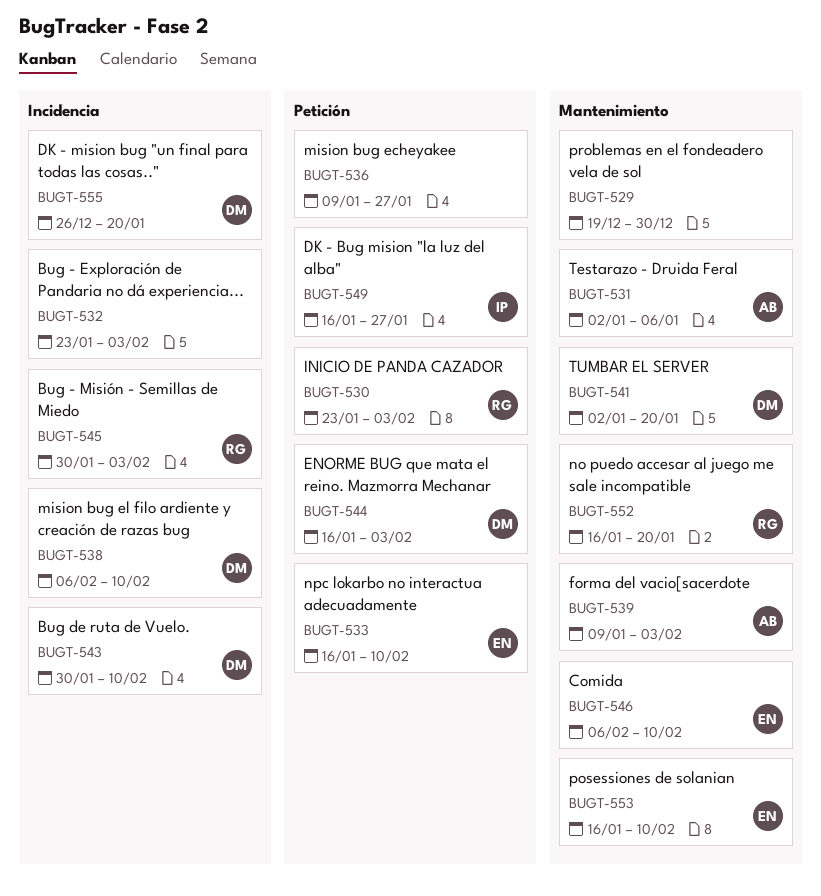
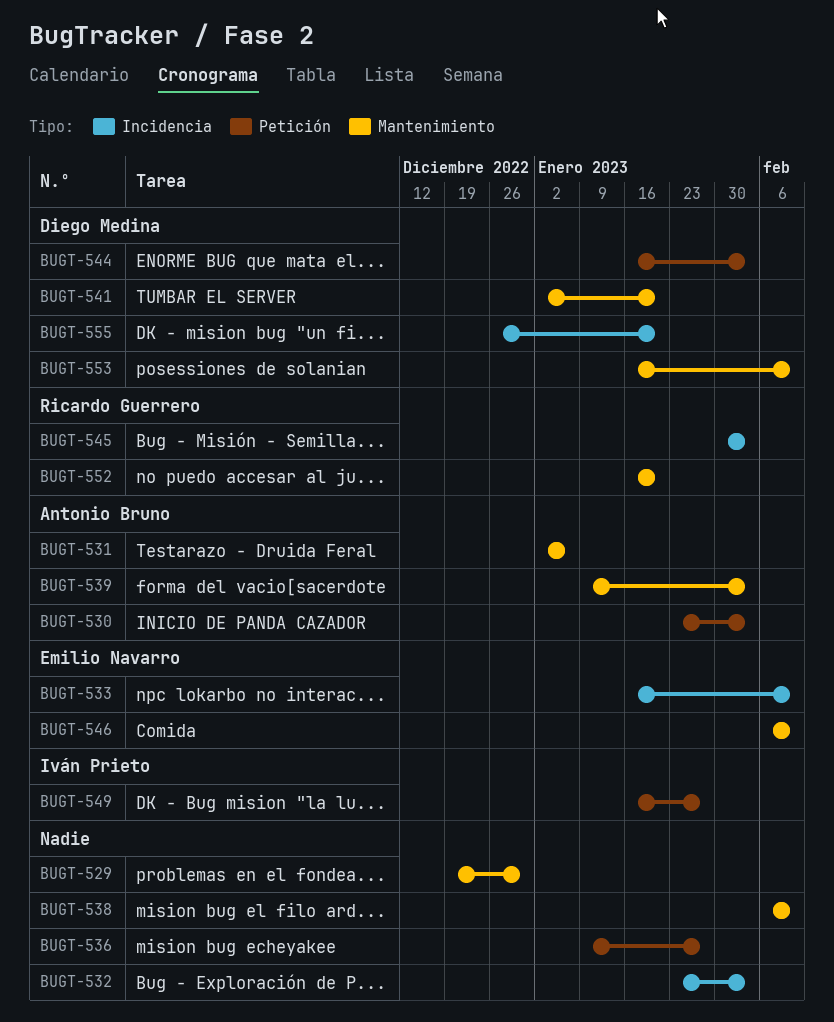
BUGT-530, owner: Ricardo Guerrero -> Antonio Bruno
BUGT-533, label: Petición -> Incidencia
BUGT-538, owner: Diego Medina -> none
BUGT-538, label: Incidencia -> Mantenimiento
BUGT-543: present -> none
BUGT-553, owner: Emilio Navarro -> Diego Medina

